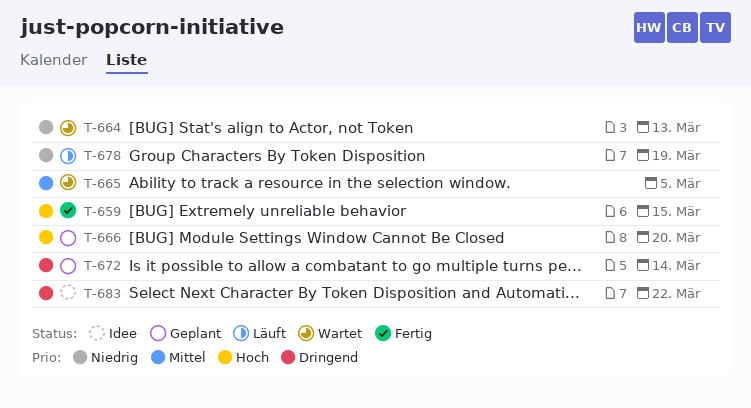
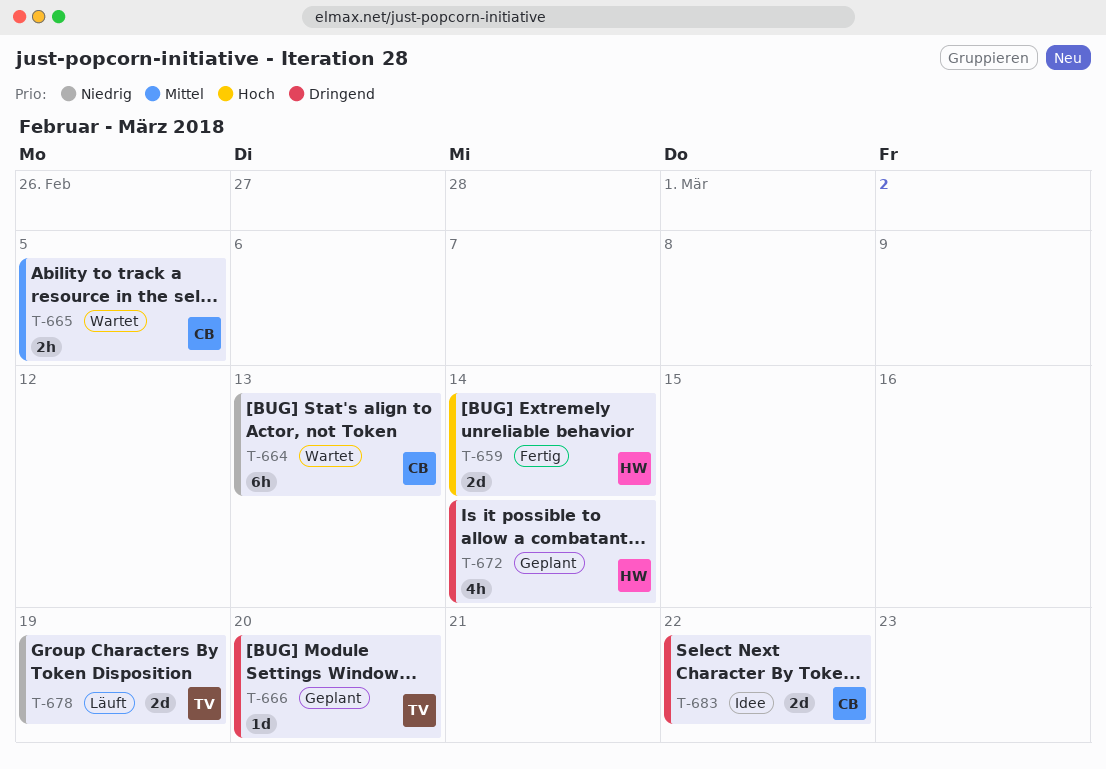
T-659, due: Mar 15 -> Mar 14
T-666, priority: Hoch -> Dringend

